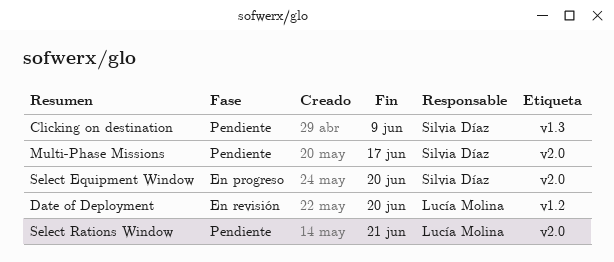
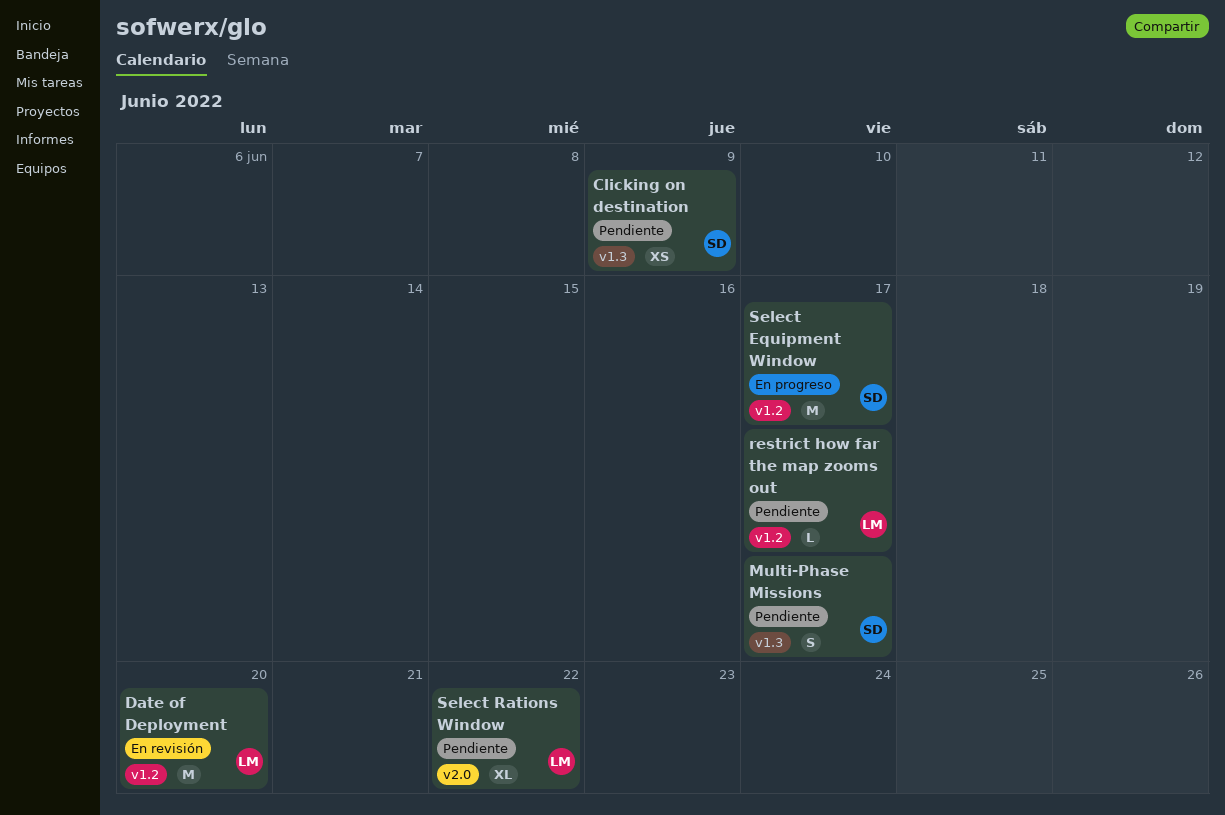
Multi-Phase Missions, label: v2.0 -> v1.3
restrict how far the map zooms out: none -> present
Select Equipment Window, label: v2.0 -> v1.2
Select Equipment Window, due: Jun 20 -> Jun 17
Select Rations Window, due: Jun 21 -> Jun 22

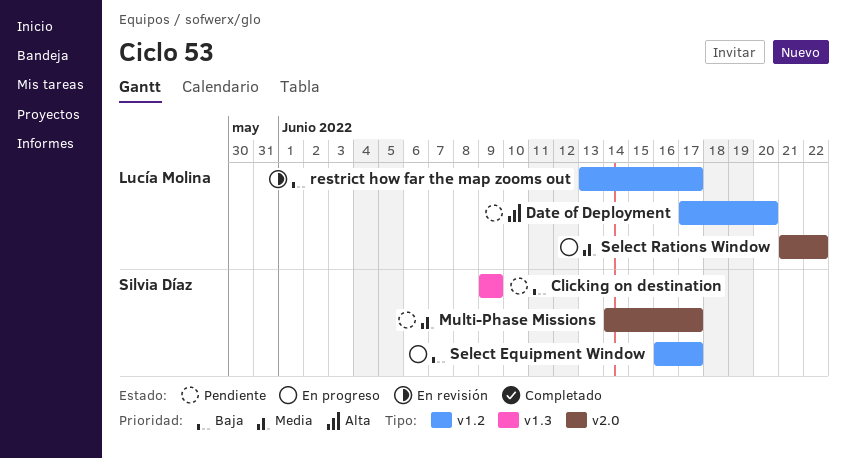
Date of Deployment, status: En revisión -> Pendiente
Multi-Phase Missions, label: v1.3 -> v2.0
restrict how far the map zooms out, status: Pendiente -> En revisión
Select Rations Window, status: Pendiente -> En progreso

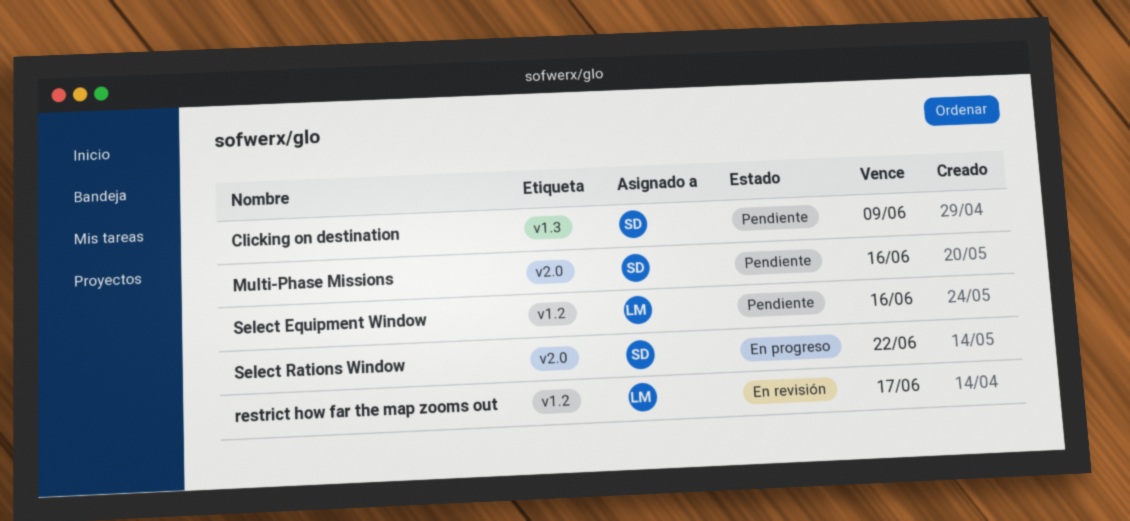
Date of Deployment: present -> none
Multi-Phase Missions, due: Jun 17 -> Jun 16
Select Equipment Window, status: En progreso -> Pendiente
Select Equipment Window, owner: Silvia Díaz -> Lucía Molina
Select Equipment Window, due: Jun 17 -> Jun 16
Select Rations Window, owner: Lucía Molina -> Silvia Díaz

